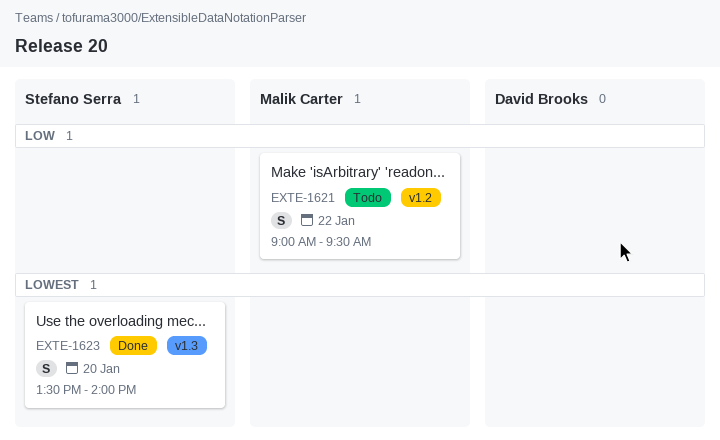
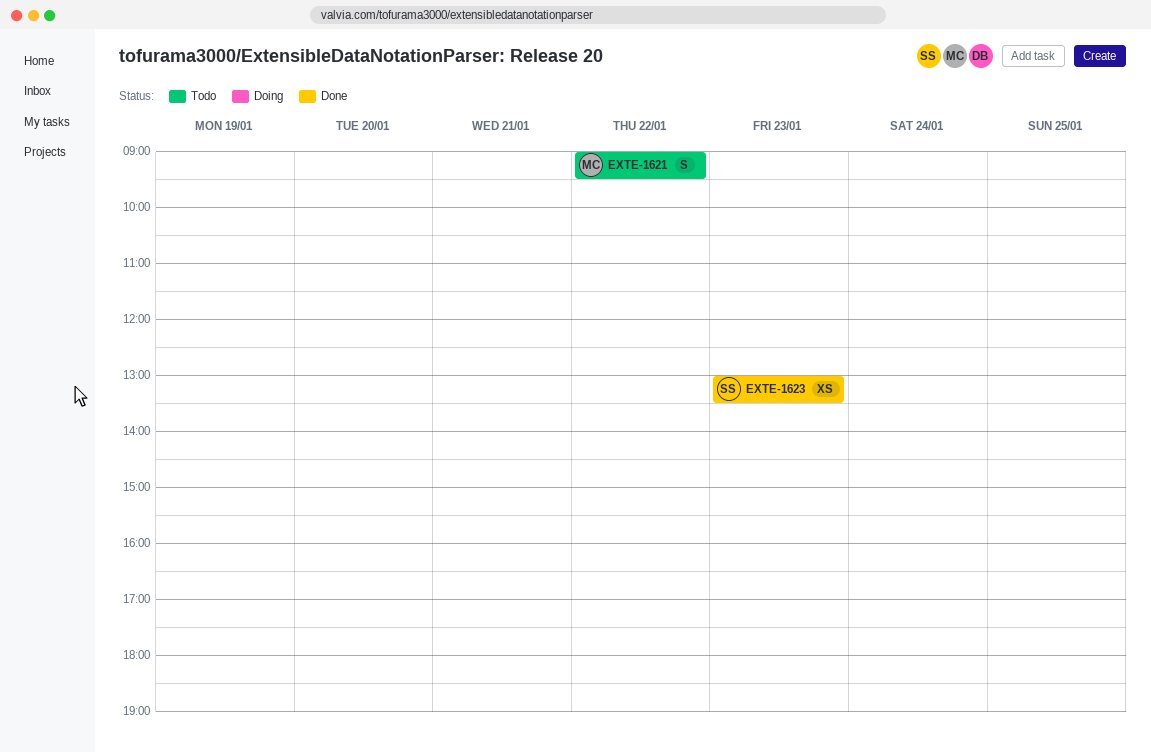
EXTE-1623, estimate: S -> XS
EXTE-1623, day: Jan 20 -> Jan 23
EXTE-1623, begins: 13:30 -> 13:00
EXTE-1623, ends: 14:00 -> 13:30

